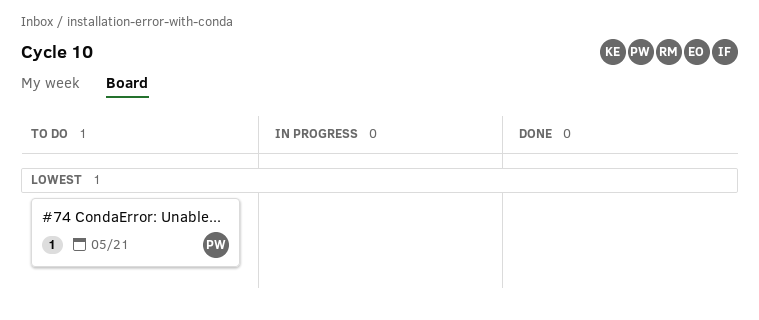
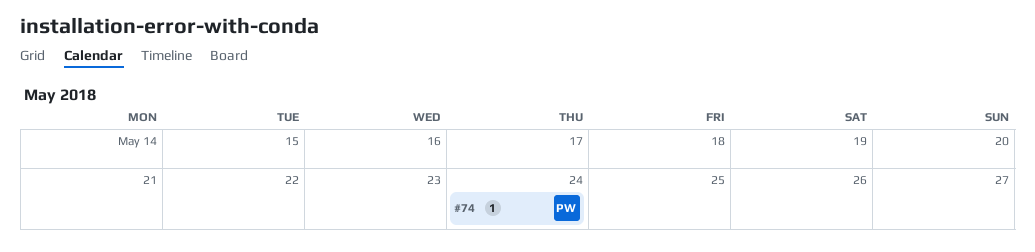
#74, due: May 21 -> May 24

